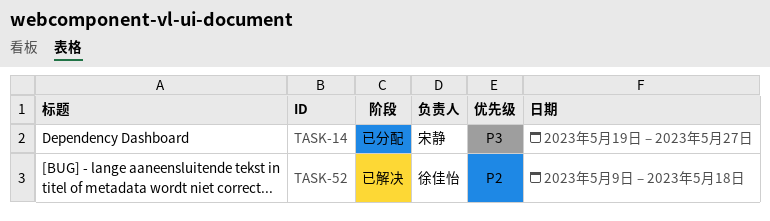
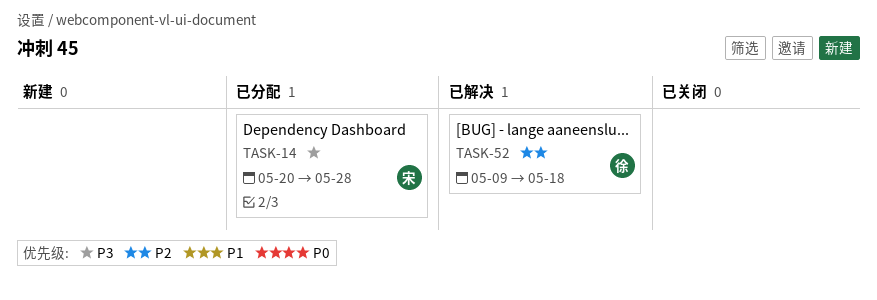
TASK-14, start: May 19 -> May 20
TASK-14, due: May 27 -> May 28

